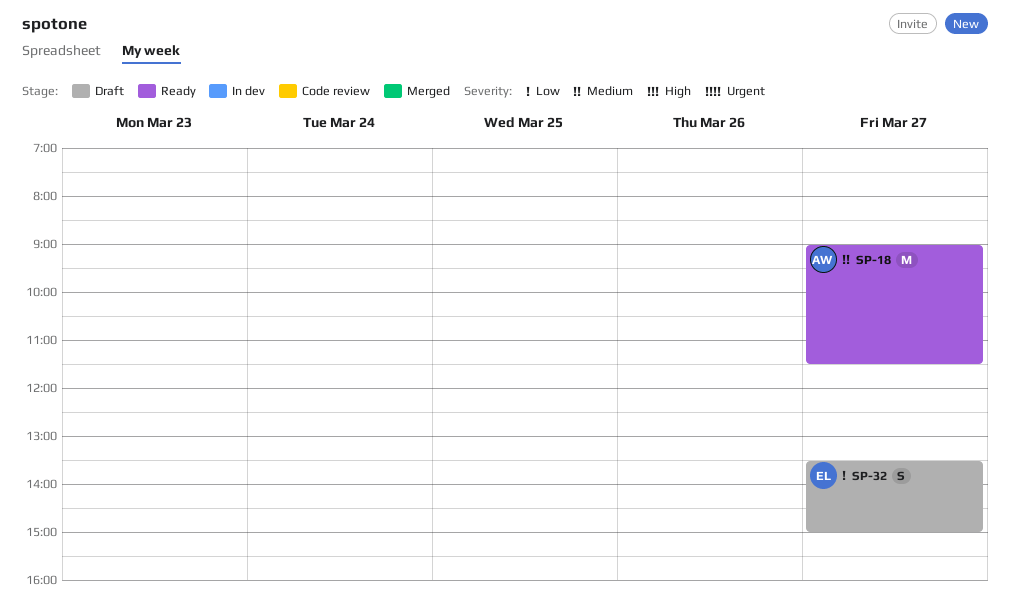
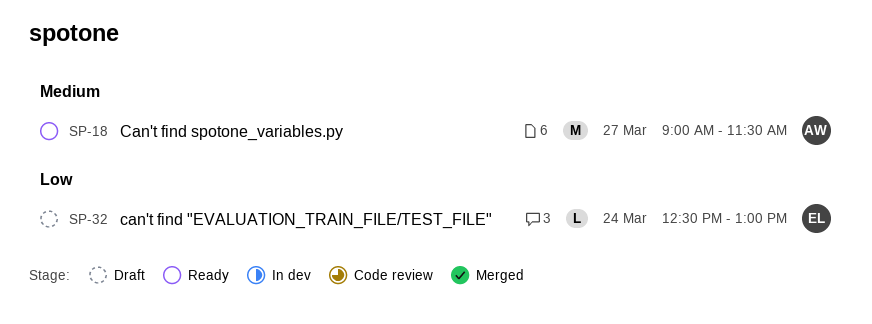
SP-32, estimate: S -> L
SP-32, day: Mar 27 -> Mar 24
SP-32, begins: 13:30 -> 12:30
SP-32, ends: 15:00 -> 13:00

